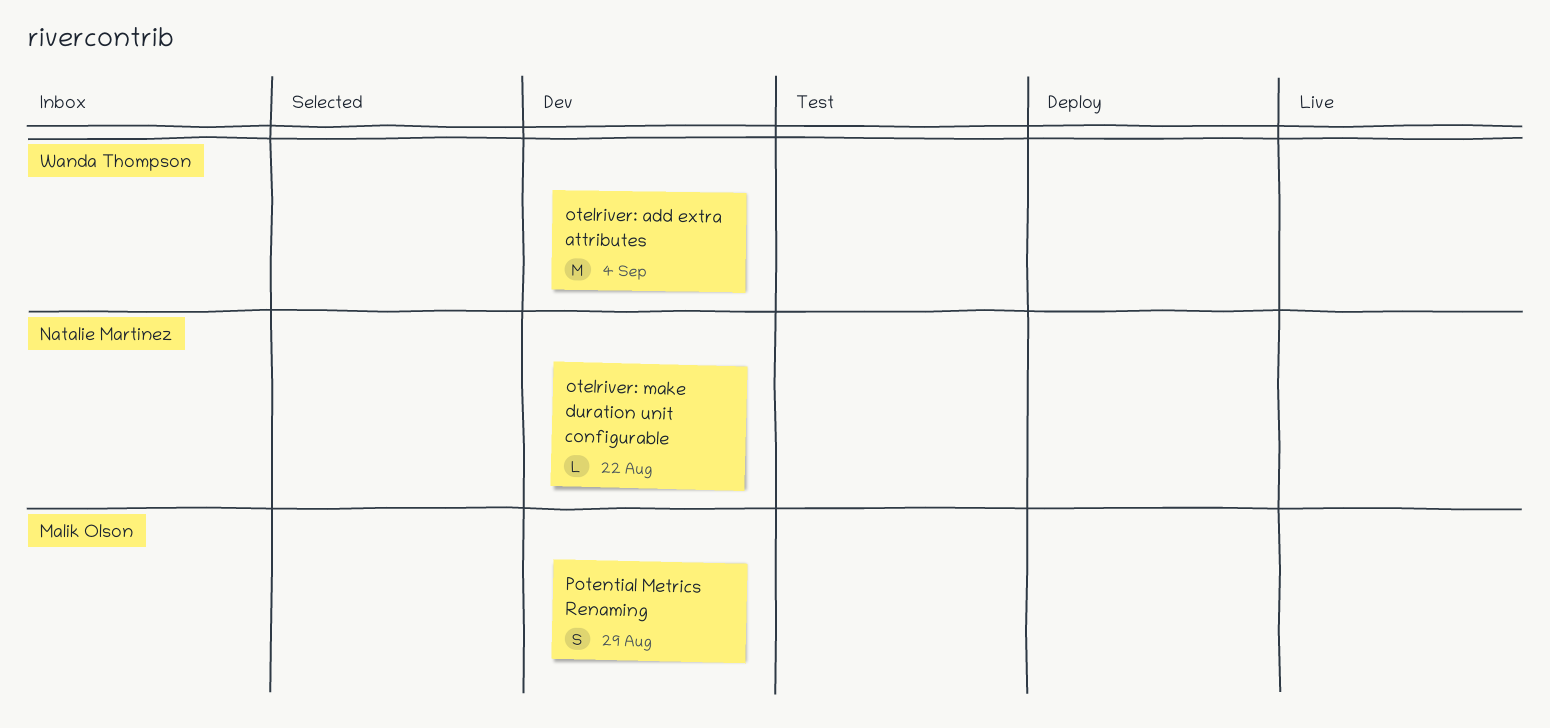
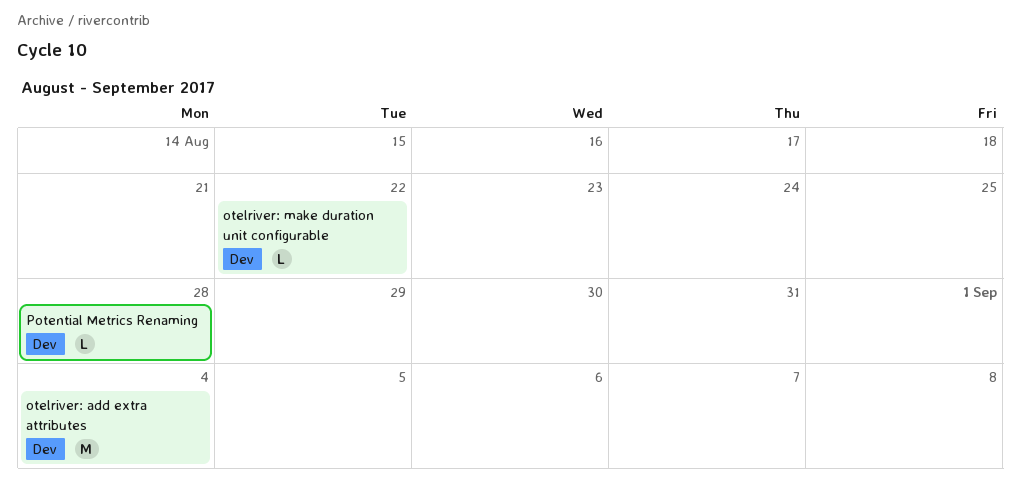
Potential Metrics Renaming, estimate: S -> L
Potential Metrics Renaming, due: Aug 29 -> Aug 28

